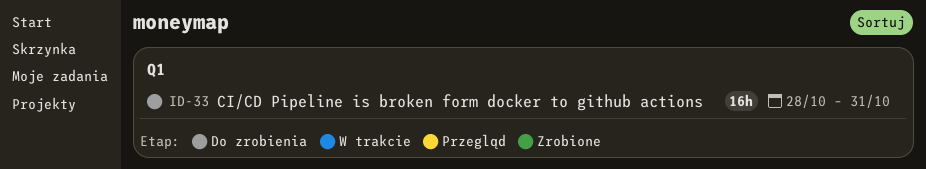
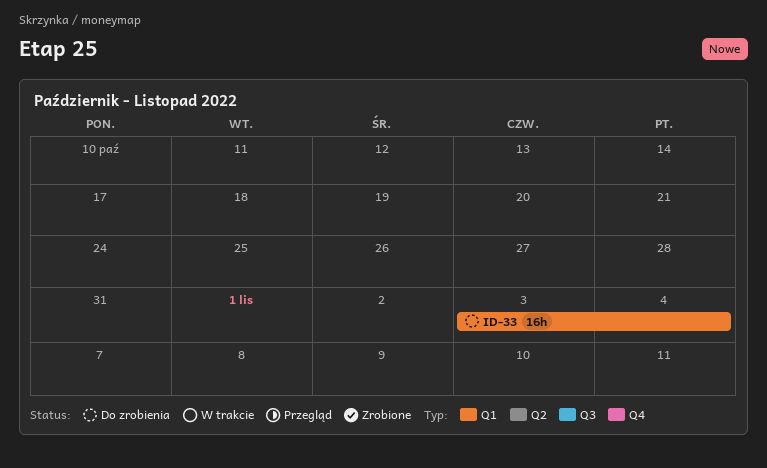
ID-33, start: Oct 28 -> Nov 3
ID-33, due: Oct 31 -> Nov 4

